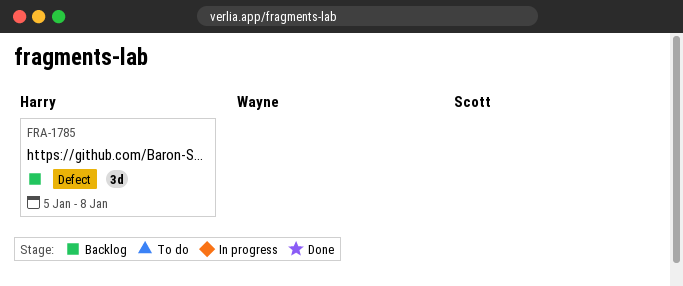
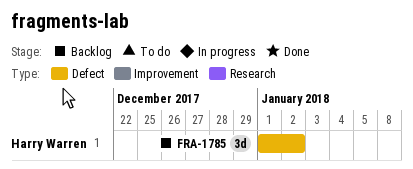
FRA-1785, start: Jan 5 -> Jan 1
FRA-1785, due: Jan 8 -> Jan 2

